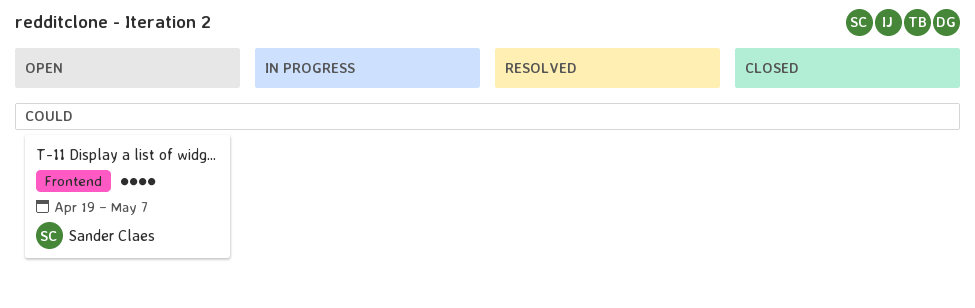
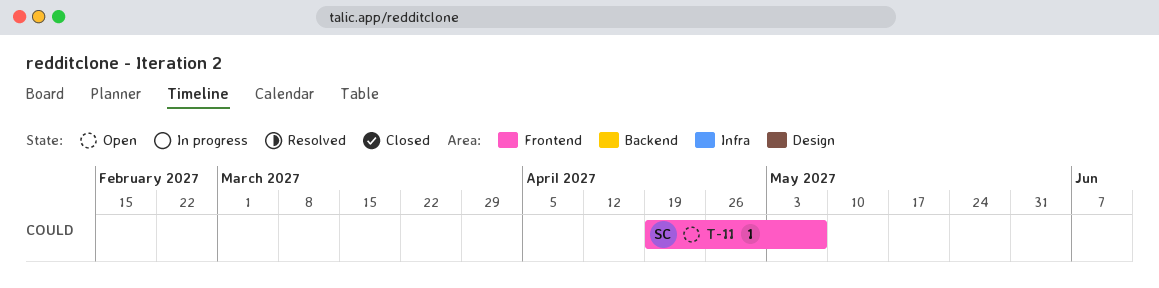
T-11, estimate: 4 -> 1

